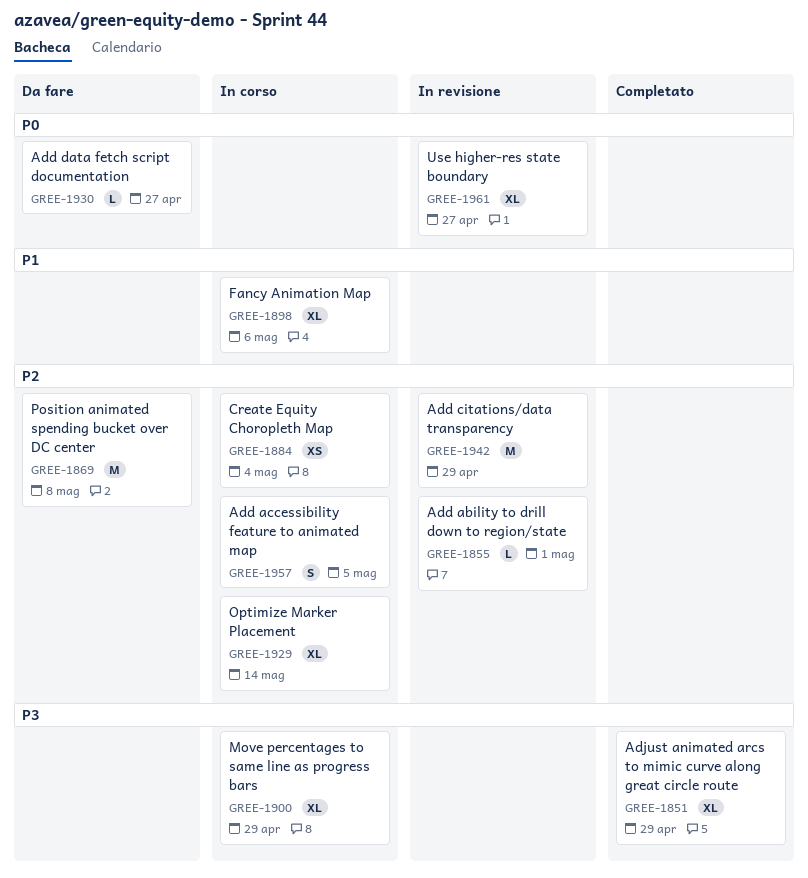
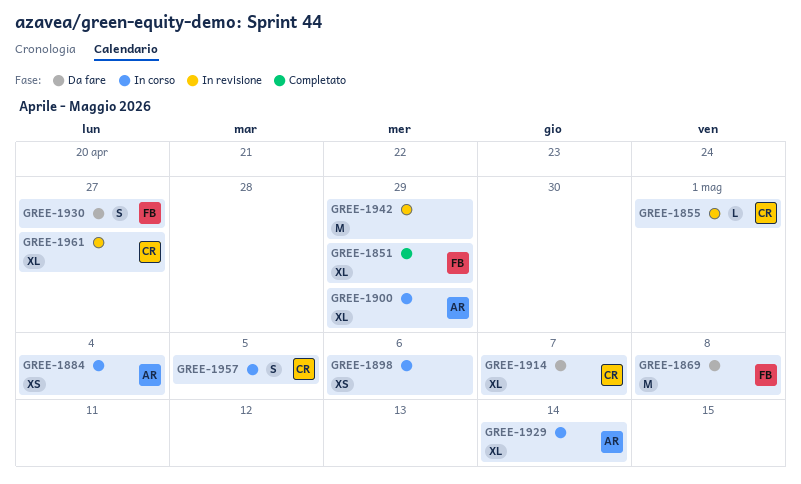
GREE-1898, estimate: XL -> XS
GREE-1914: none -> present
GREE-1930, estimate: L -> S

